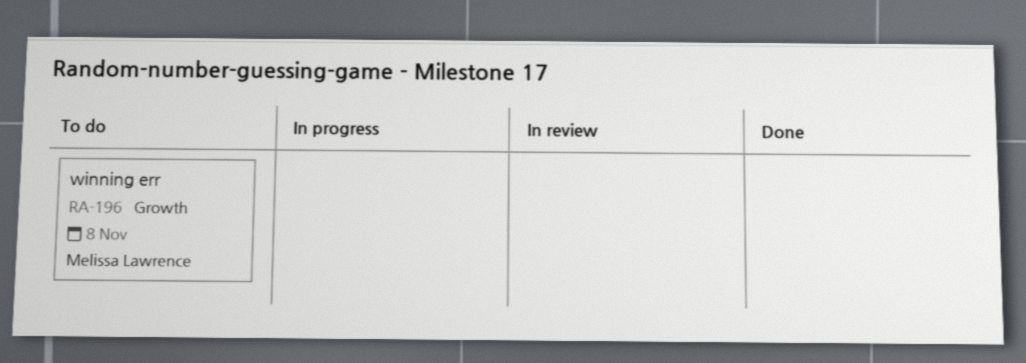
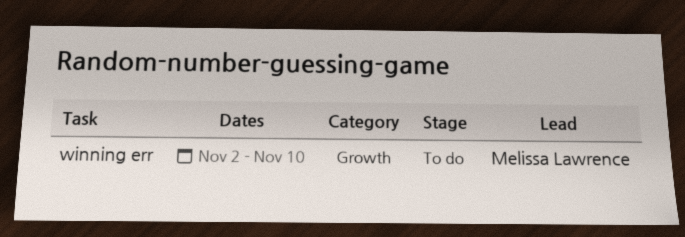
winning err, due: Nov 8 -> Nov 10

